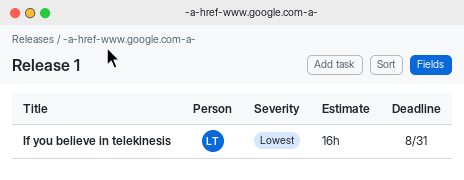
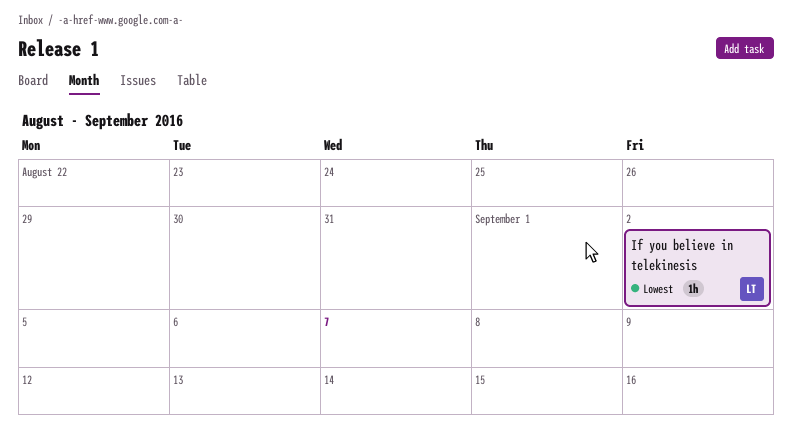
If you believe in telekinesis, estimate: 16h -> 1h
If you believe in telekinesis, due: Aug 31 -> Sep 2

